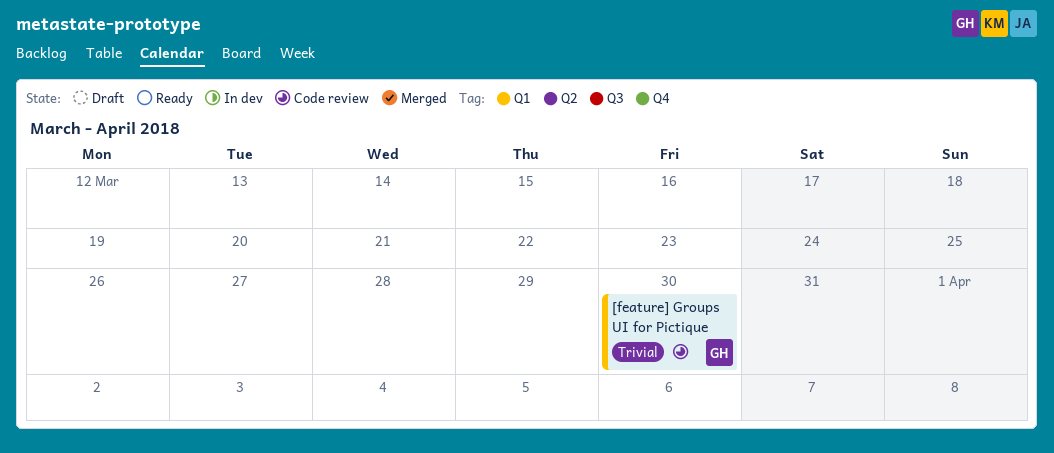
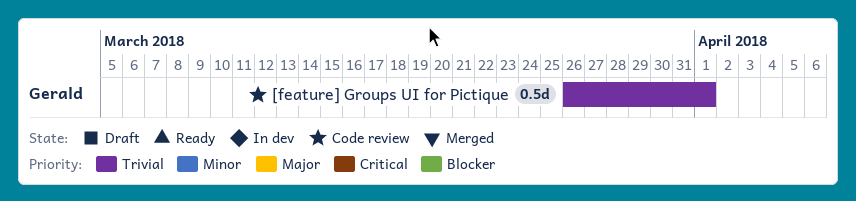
[feature] Groups UI for Pictique, due: Mar 30 -> Apr 1

